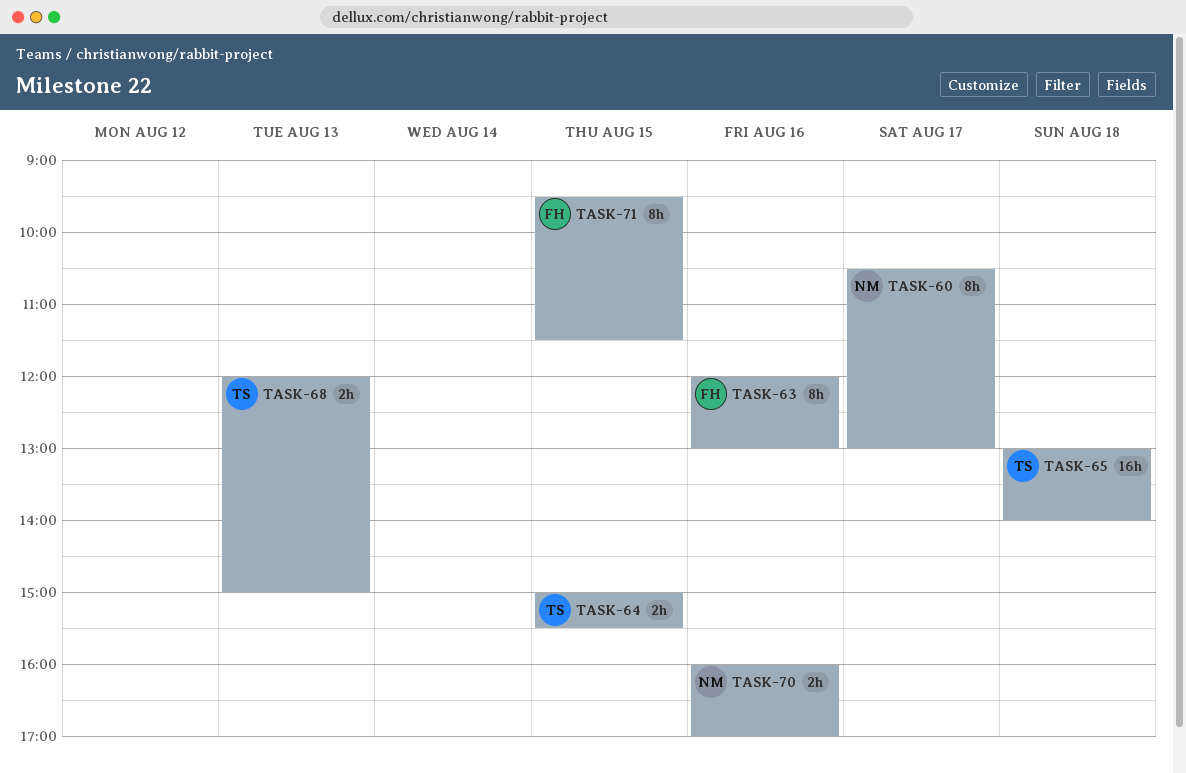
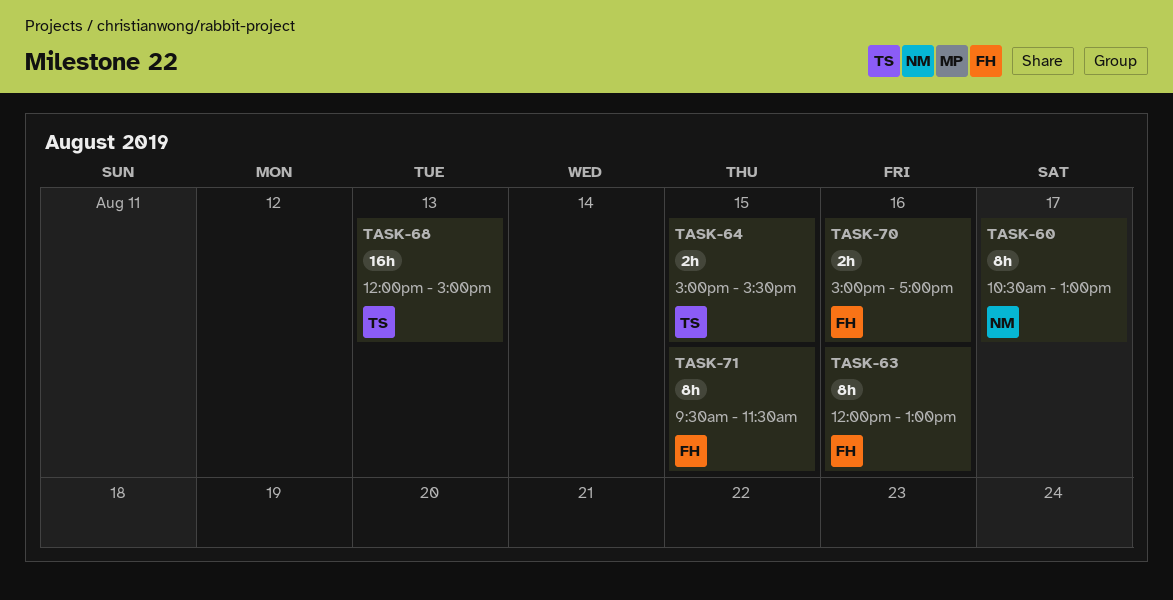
TASK-65: present -> none
TASK-68, estimate: 2h -> 16h
TASK-70, owner: NM -> FH
TASK-70, begins: 16:00 -> 15:00

